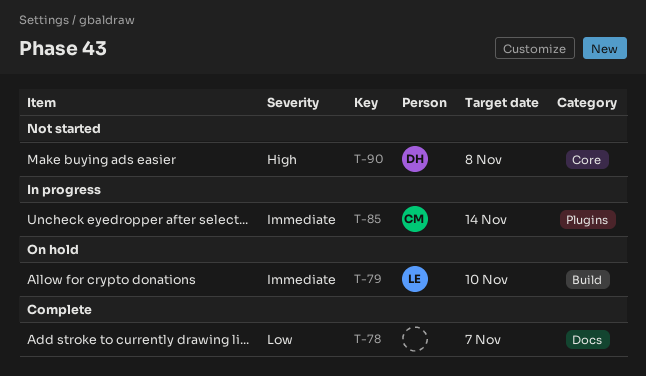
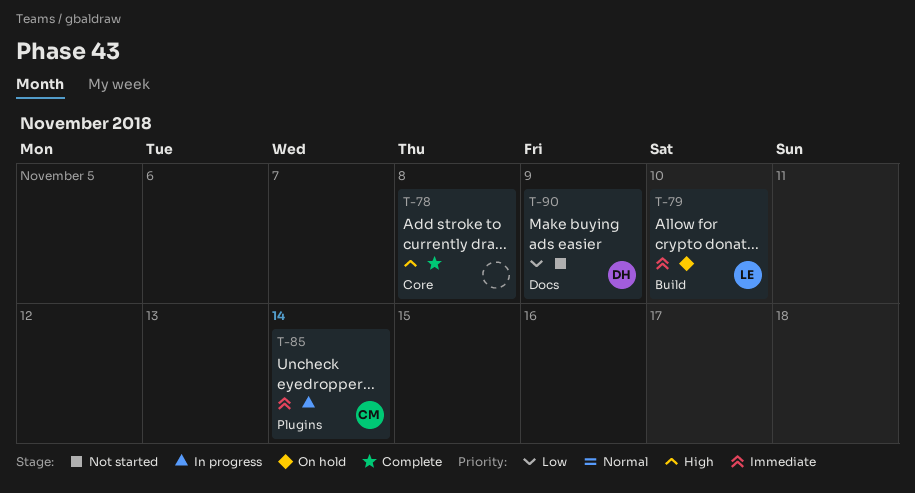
T-78, priority: Low -> High
T-78, label: Docs -> Core
T-78, due: Nov 7 -> Nov 8
T-90, priority: High -> Low
T-90, label: Core -> Docs
T-90, due: Nov 8 -> Nov 9

